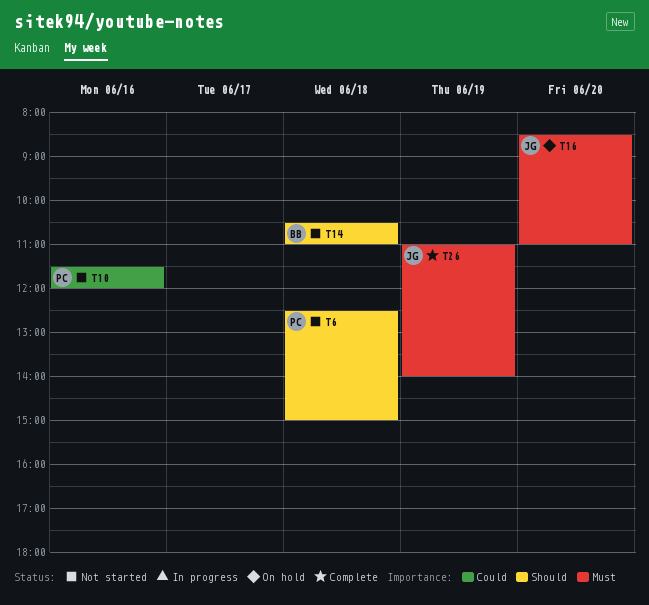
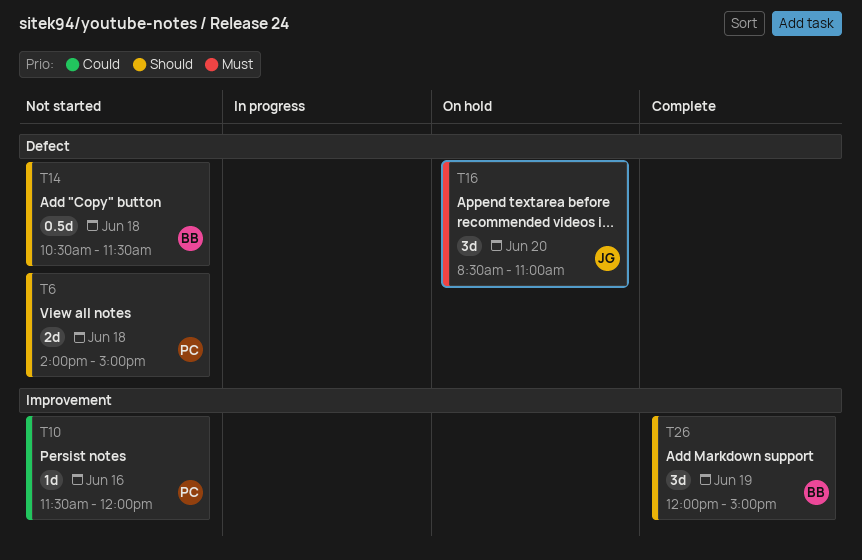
T6, begins: 12:30 -> 14:00
T14, ends: 11:00 -> 11:30
T26, owner: JG -> BB
T26, priority: Must -> Should
T26, begins: 11:00 -> 12:00
T26, ends: 14:00 -> 15:00

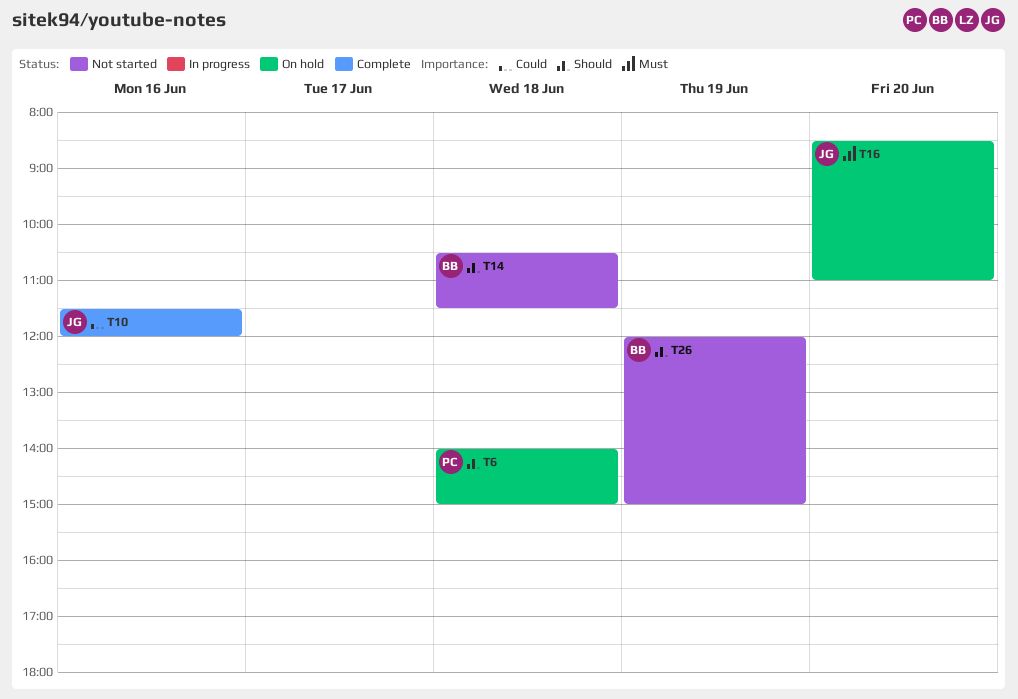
T6, status: Not started -> On hold
T10, status: Not started -> Complete
T10, owner: PC -> JG
T26, status: Complete -> Not started

